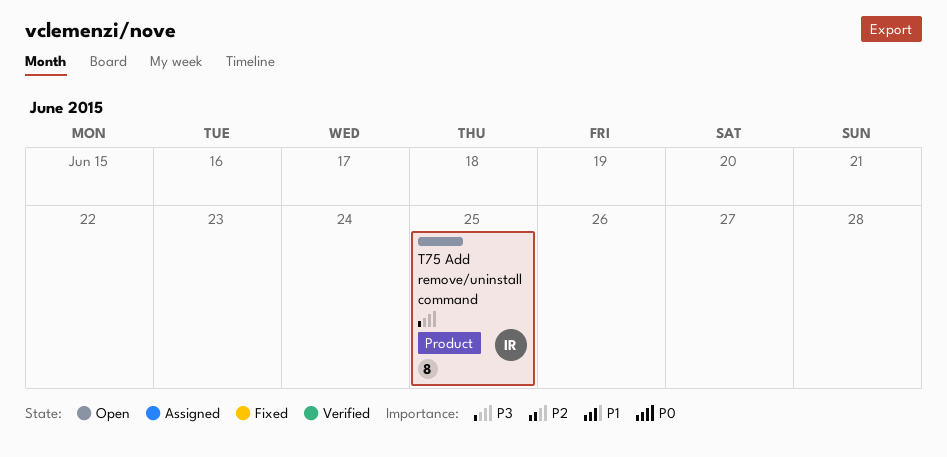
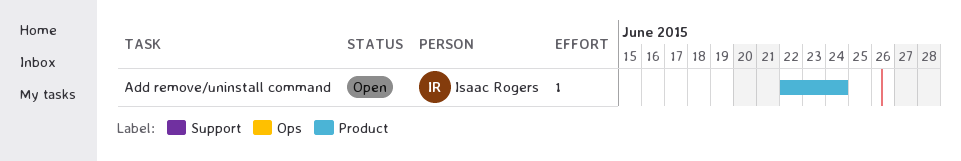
Add remove/uninstall command, estimate: 8 -> 1
Add remove/uninstall command, due: Jun 25 -> Jun 24

